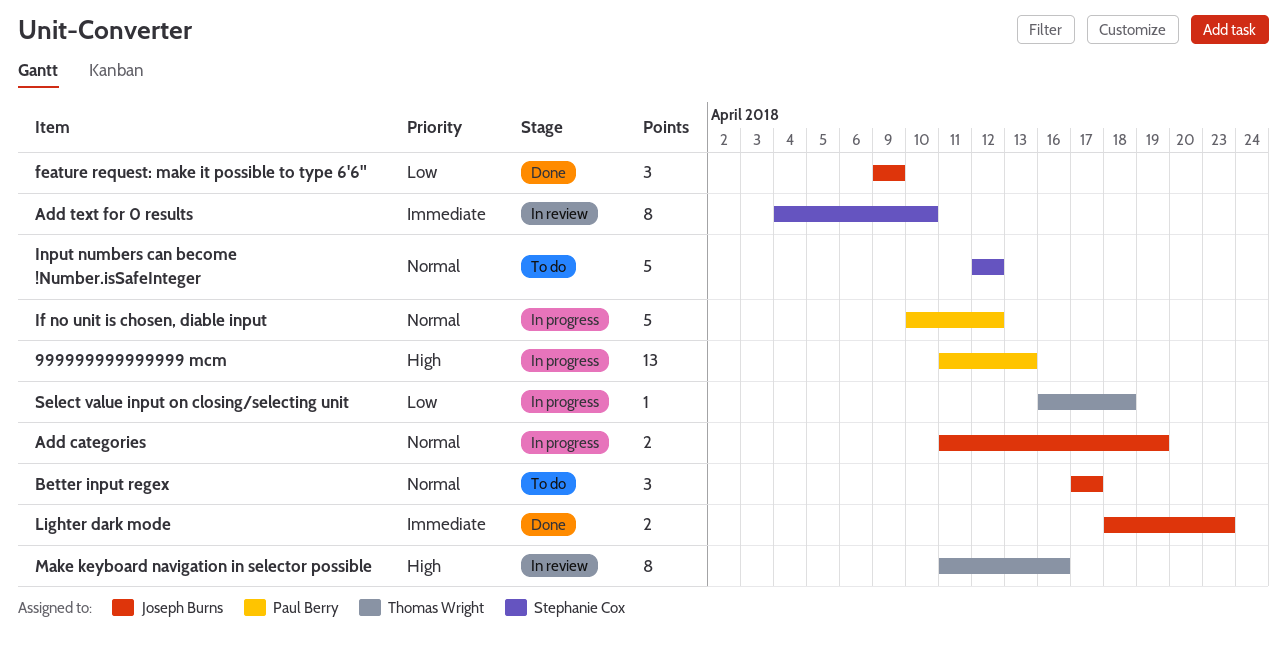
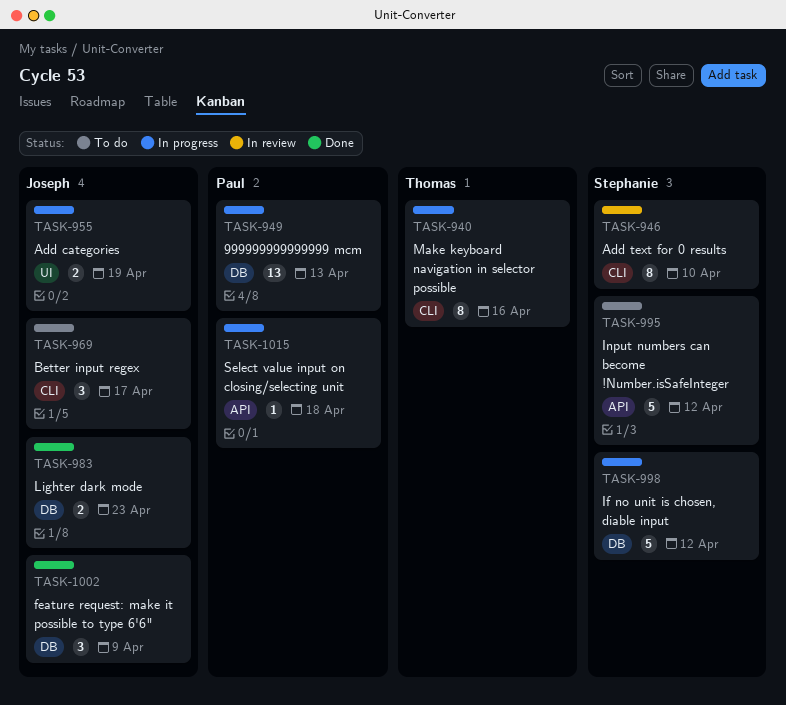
If no unit is chosen, diable input, owner: Paul Berry -> Stephanie Cox
Make keyboard navigation in selector possible, status: In review -> In progress
Select value input on closing/selecting unit, owner: Thomas Wright -> Paul Berry

